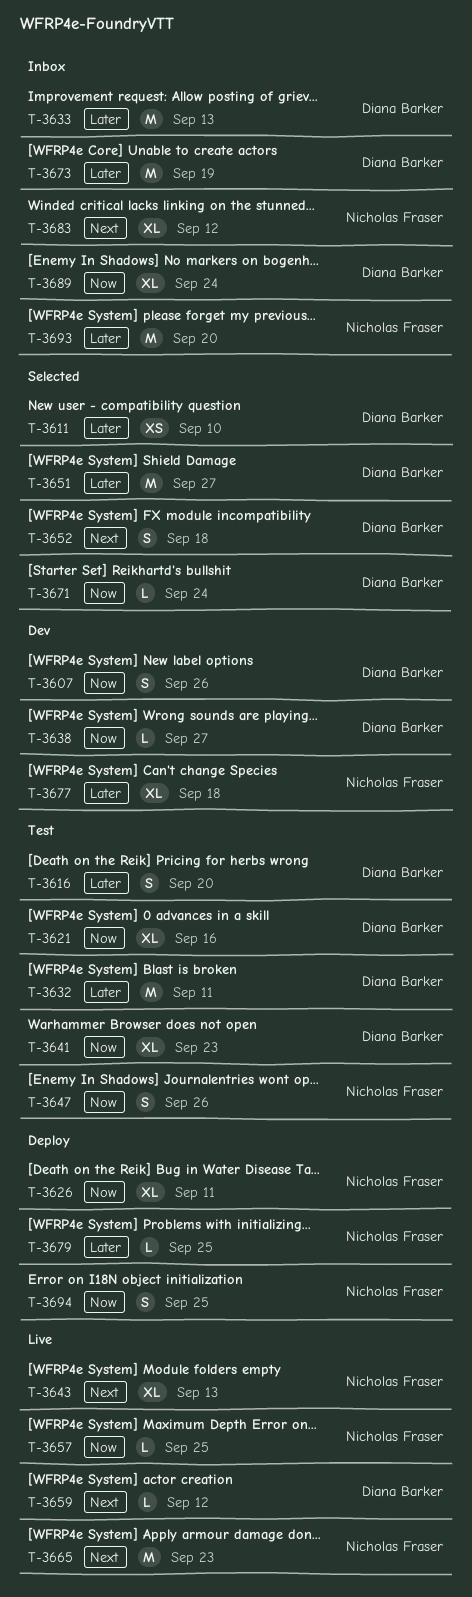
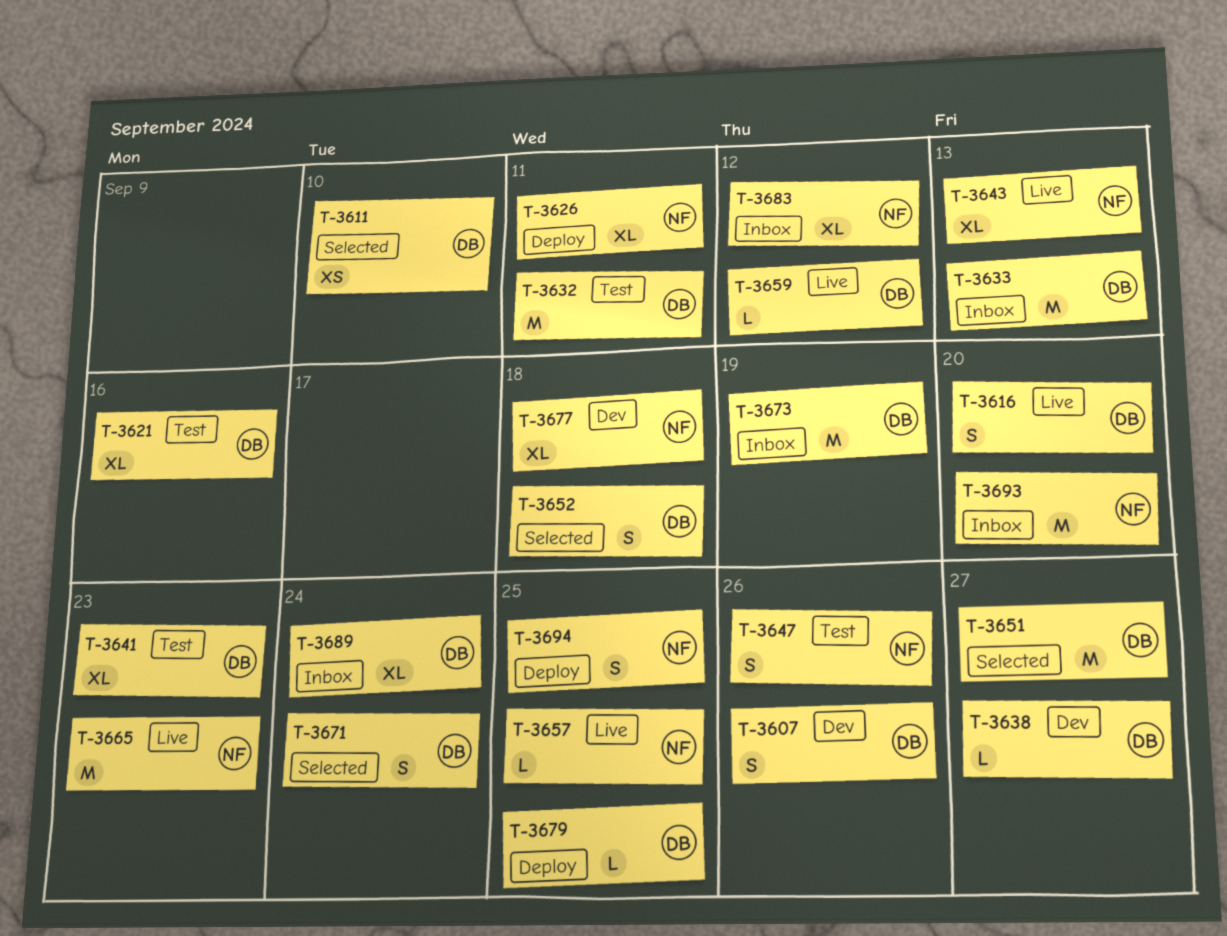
T-3616, status: Test -> Live
T-3671, estimate: L -> S
T-3679, owner: Nicholas Fraser -> Diana Barker

